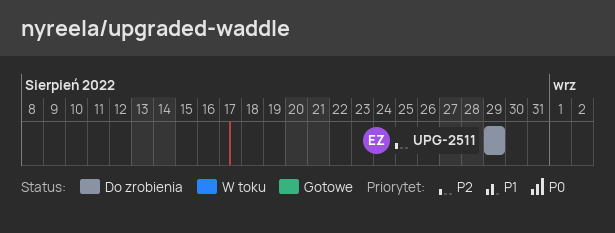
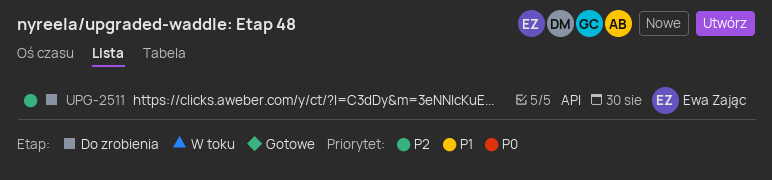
UPG-2511, due: Aug 29 -> Aug 30

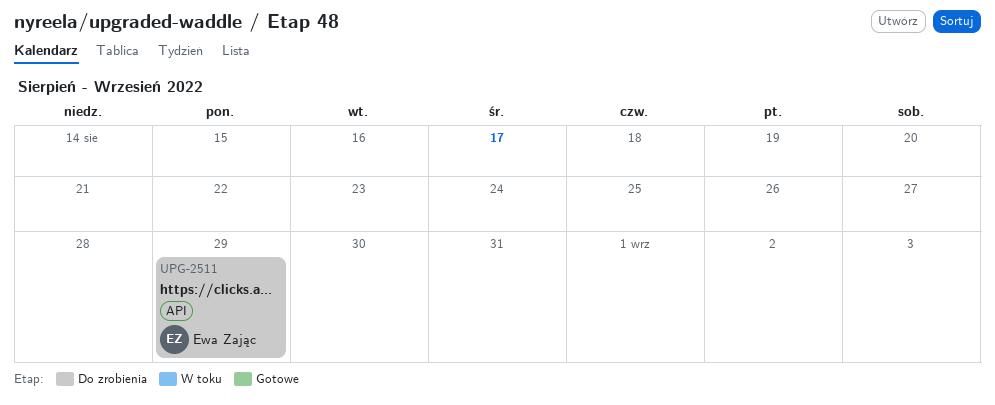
UPG-2511, due: Aug 30 -> Aug 29

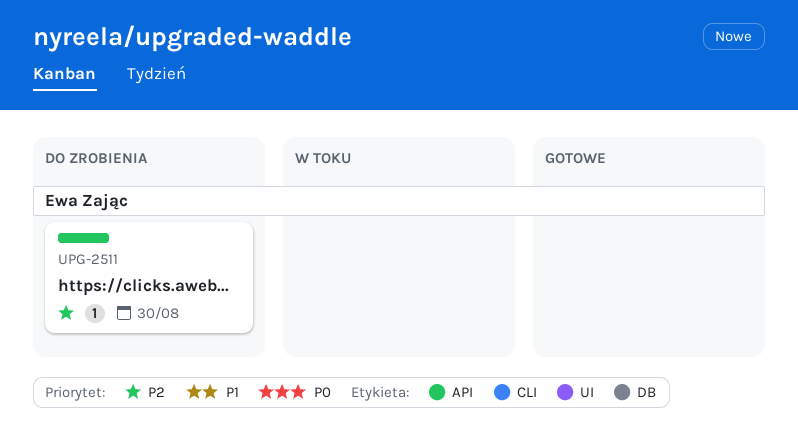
UPG-2511, due: Aug 29 -> Aug 30

